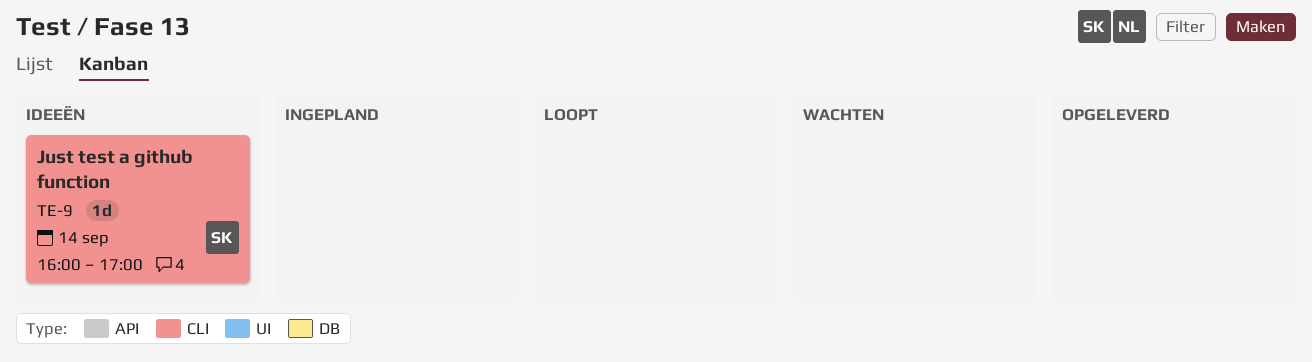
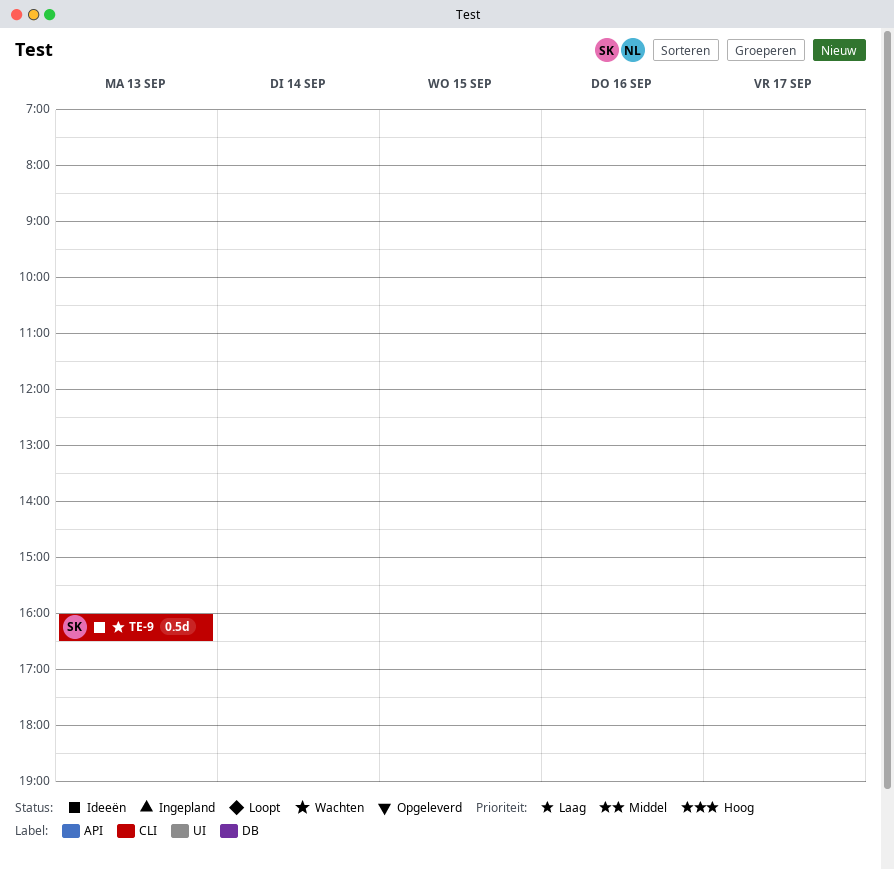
TE-9, estimate: 1d -> 0.5d
TE-9, day: Sep 14 -> Sep 13
TE-9, ends: 17:00 -> 16:30

